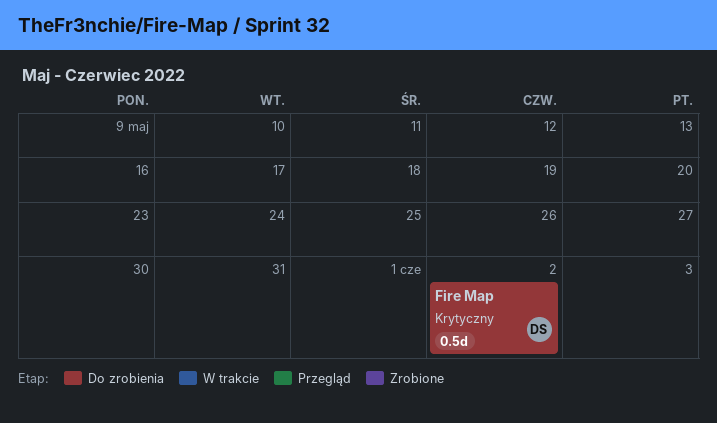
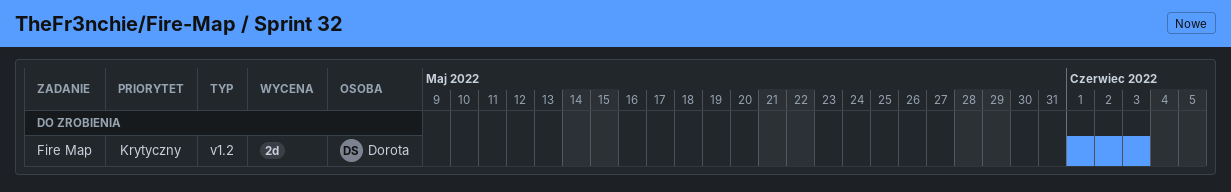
Fire Map, estimate: 0.5d -> 2d
Fire Map, due: Jun 2 -> Jun 3

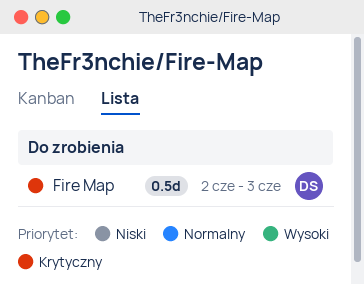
Fire Map, estimate: 2d -> 0.5d
Fire Map, start: Jun 1 -> Jun 2

